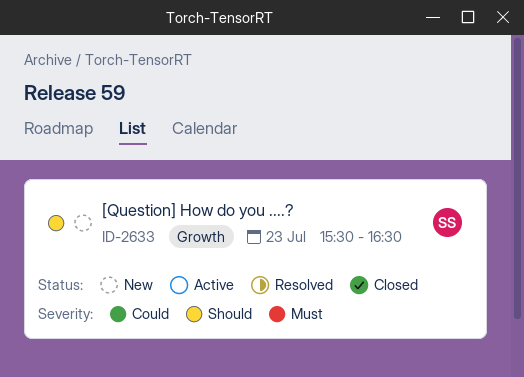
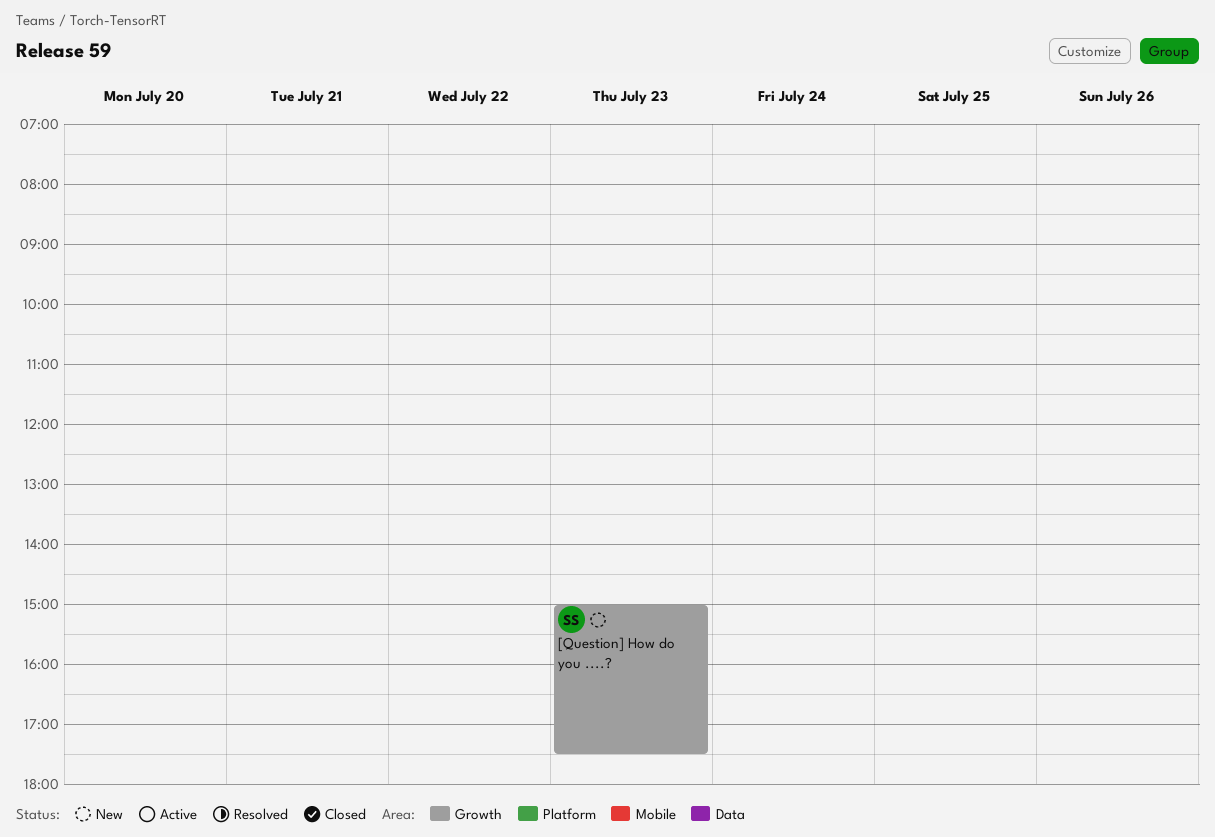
[Question] How do you ....?, begins: 15:30 -> 15:00
[Question] How do you ....?, ends: 16:30 -> 17:30

